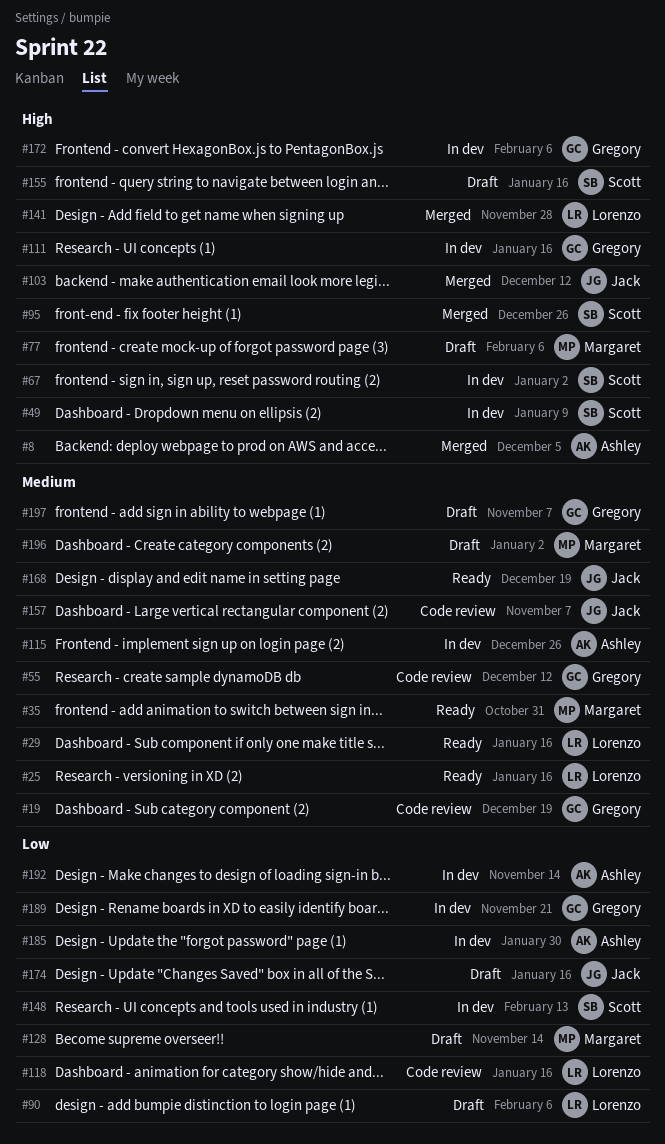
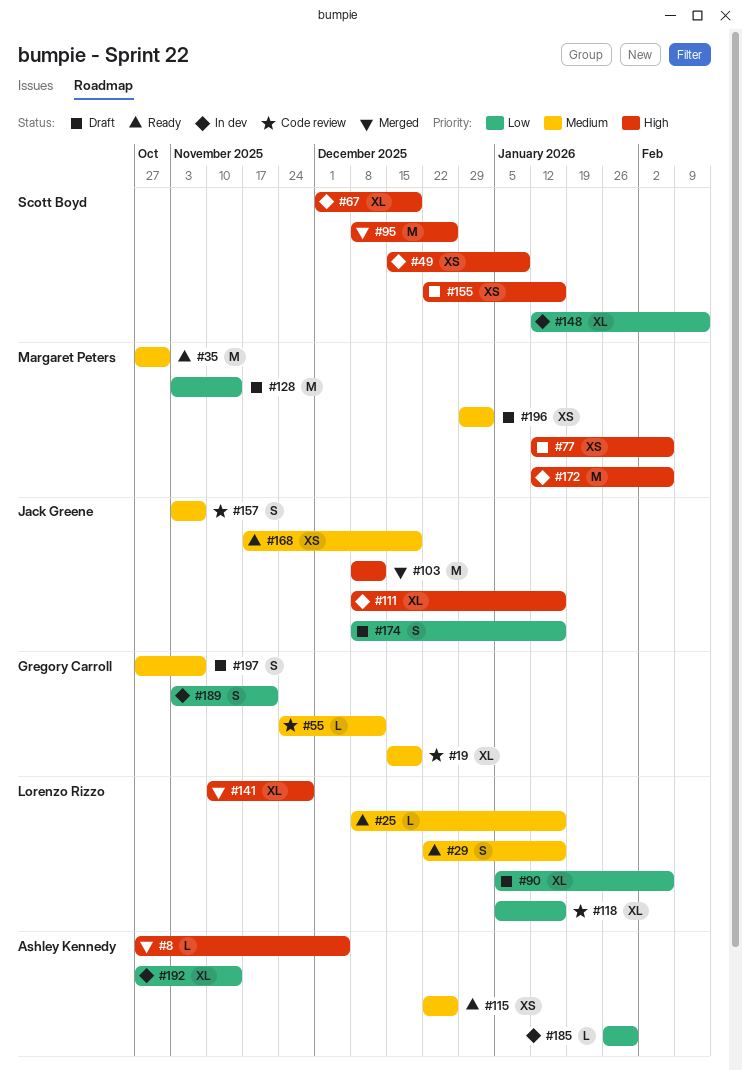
#67, due: Jan 2 -> Dec 19
#111, owner: Gregory Carroll -> Jack Greene
#115, status: In dev -> Ready
#172, owner: Gregory Carroll -> Margaret Peters

